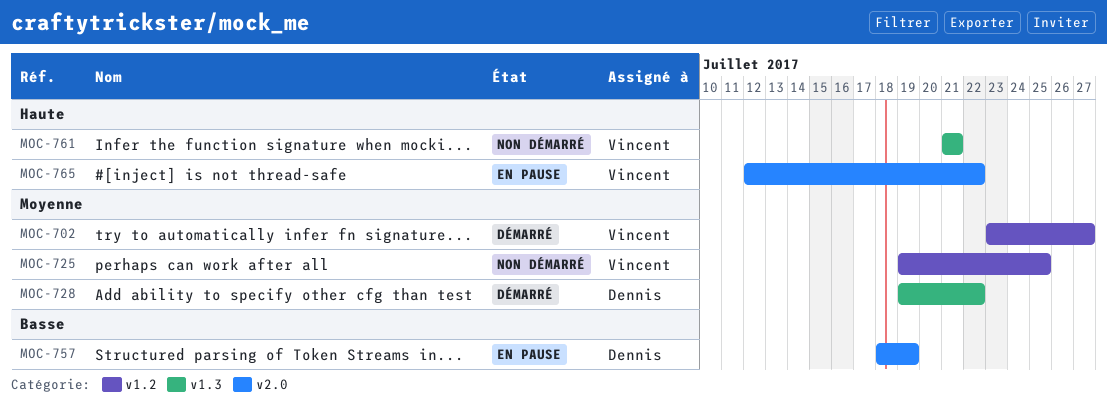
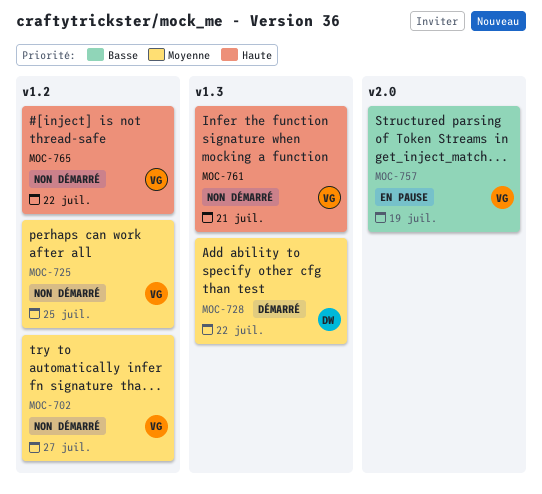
MOC-702, status: Démarré -> Non démarré
MOC-757, owner: Dennis -> Vincent
MOC-765, status: En pause -> Non démarré
MOC-765, label: v2.0 -> v1.2

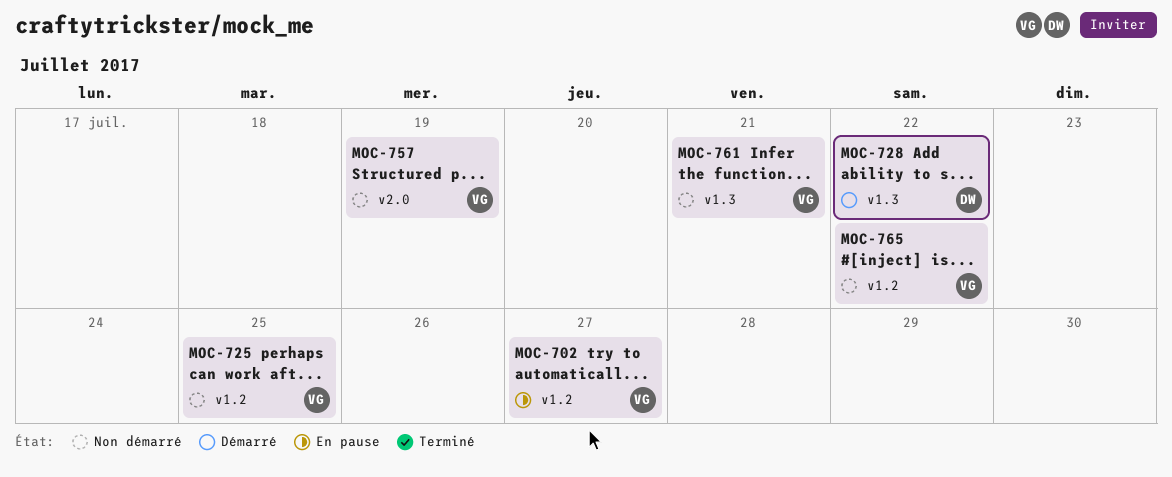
MOC-702, status: Non démarré -> En pause
MOC-757, status: En pause -> Non démarré

